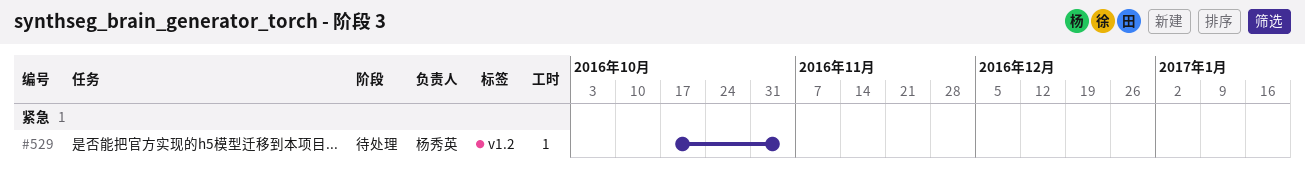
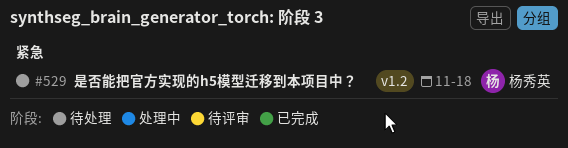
#529, due: Nov 4 -> Nov 18

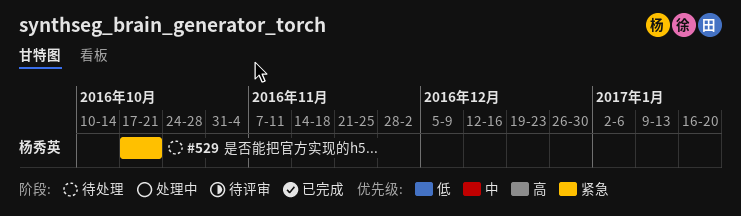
#529, due: Nov 18 -> Oct 21

